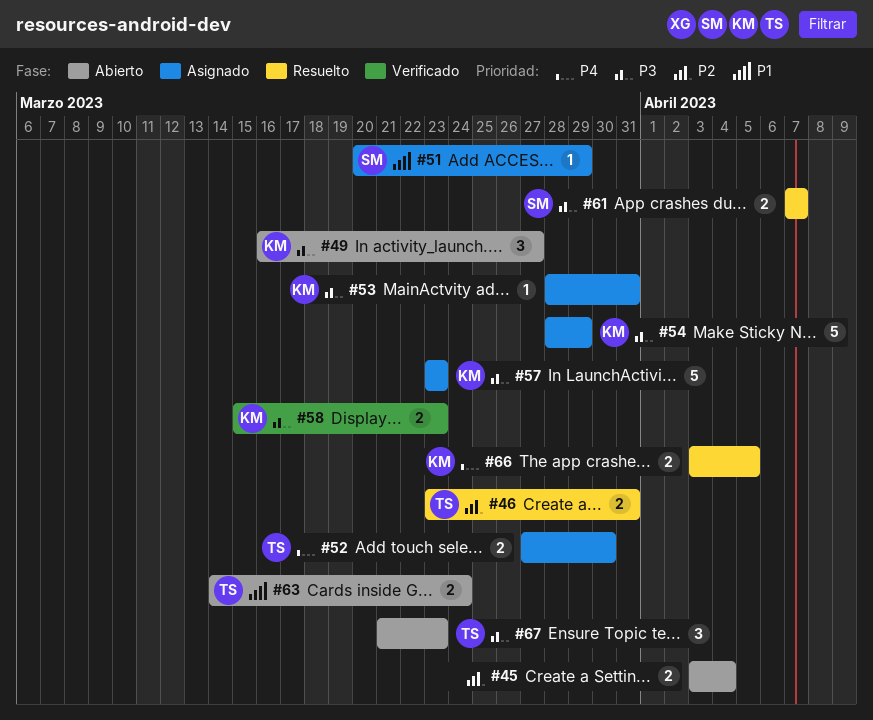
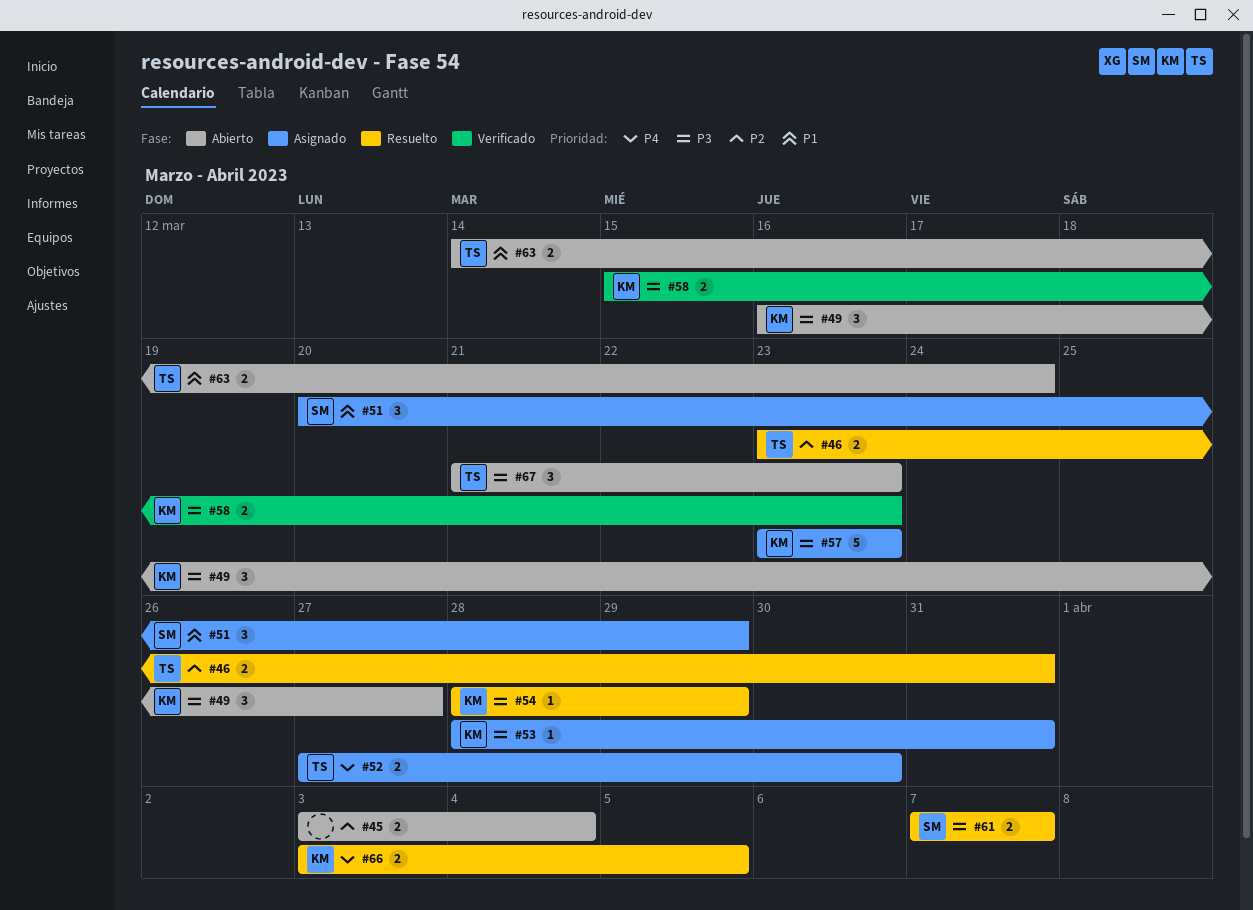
#51, estimate: 1 -> 3
#54, status: Asignado -> Resuelto
#54, estimate: 5 -> 1

